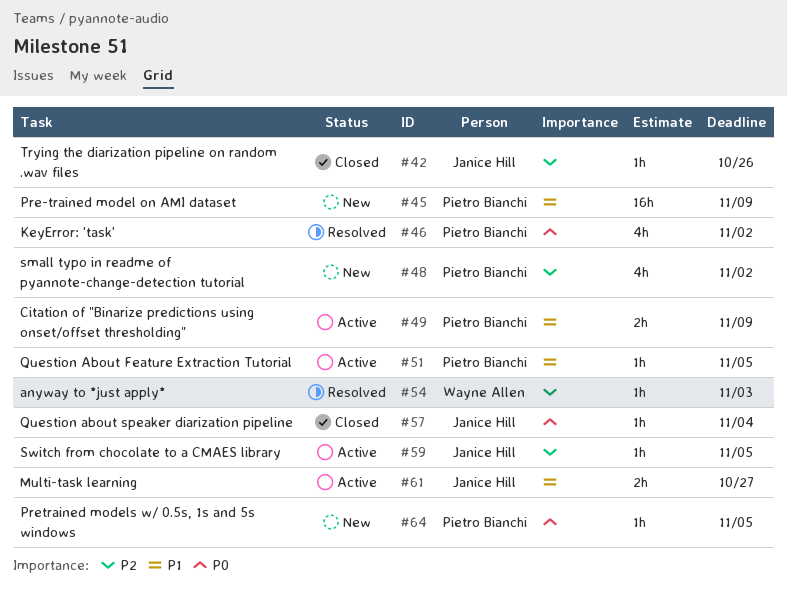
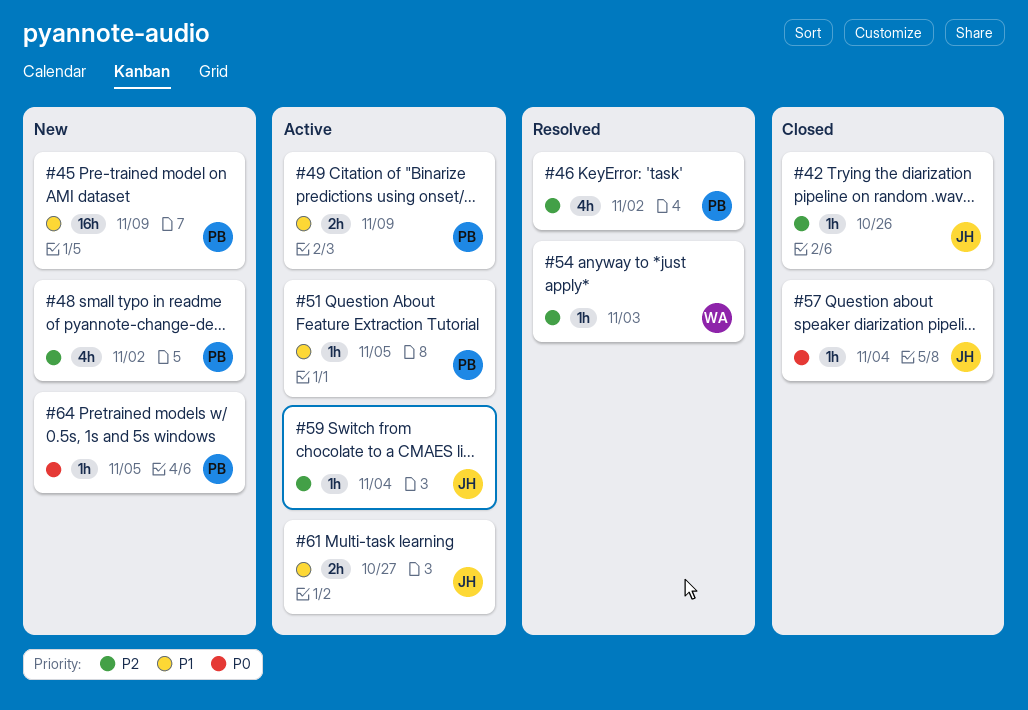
#46, priority: P0 -> P2
#59, due: Nov 5 -> Nov 4

